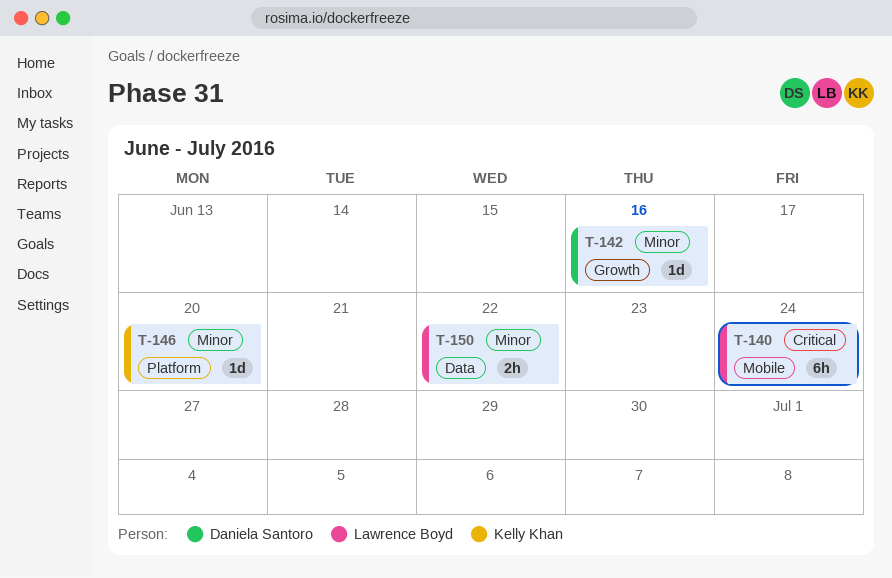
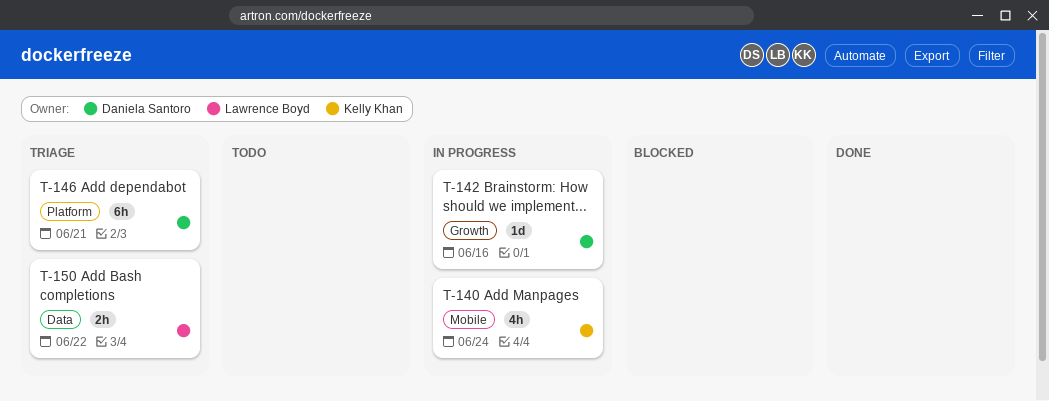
T-140, owner: Lawrence Boyd -> Kelly Khan
T-140, estimate: 6h -> 4h
T-146, owner: Kelly Khan -> Daniela Santoro
T-146, estimate: 1d -> 6h
T-146, due: Jun 20 -> Jun 21

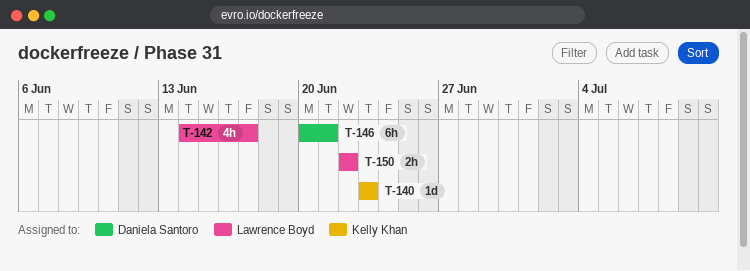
T-140, estimate: 4h -> 1d
T-140, due: Jun 24 -> Jun 23
T-142, owner: Daniela Santoro -> Lawrence Boyd
T-142, estimate: 1d -> 4h
T-142, due: Jun 16 -> Jun 17

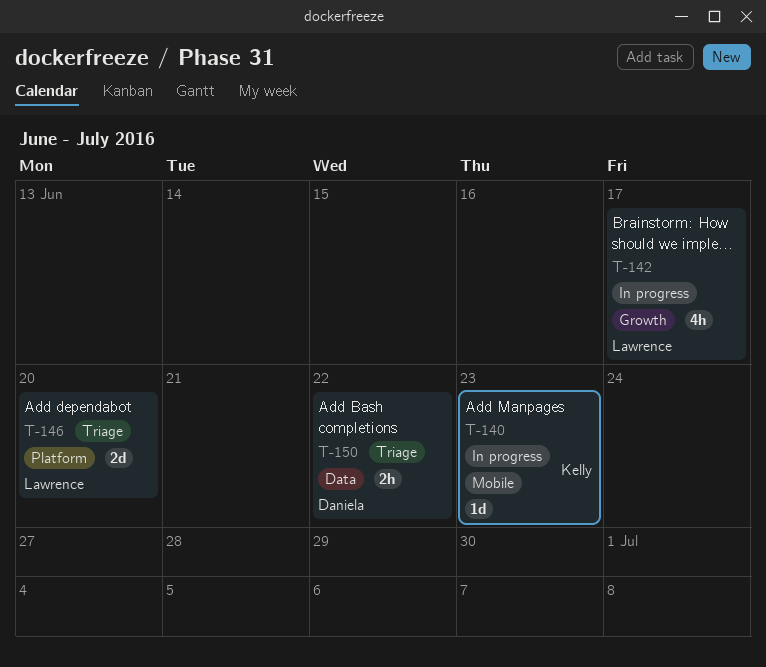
T-146, owner: Daniela Santoro -> Lawrence Boyd
T-146, estimate: 6h -> 2d
T-146, due: Jun 21 -> Jun 20
T-150, owner: Lawrence Boyd -> Daniela Santoro

